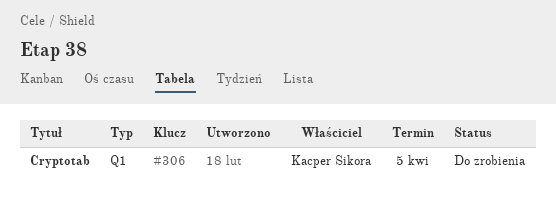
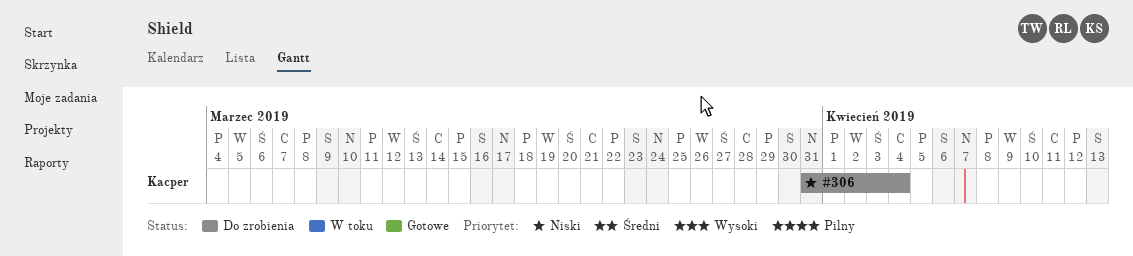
#306, due: Apr 5 -> Apr 4

